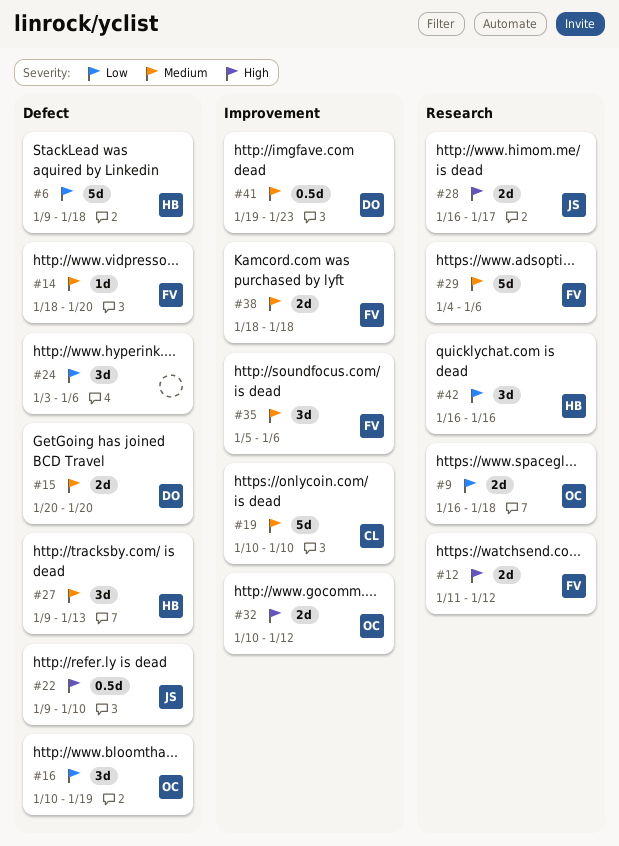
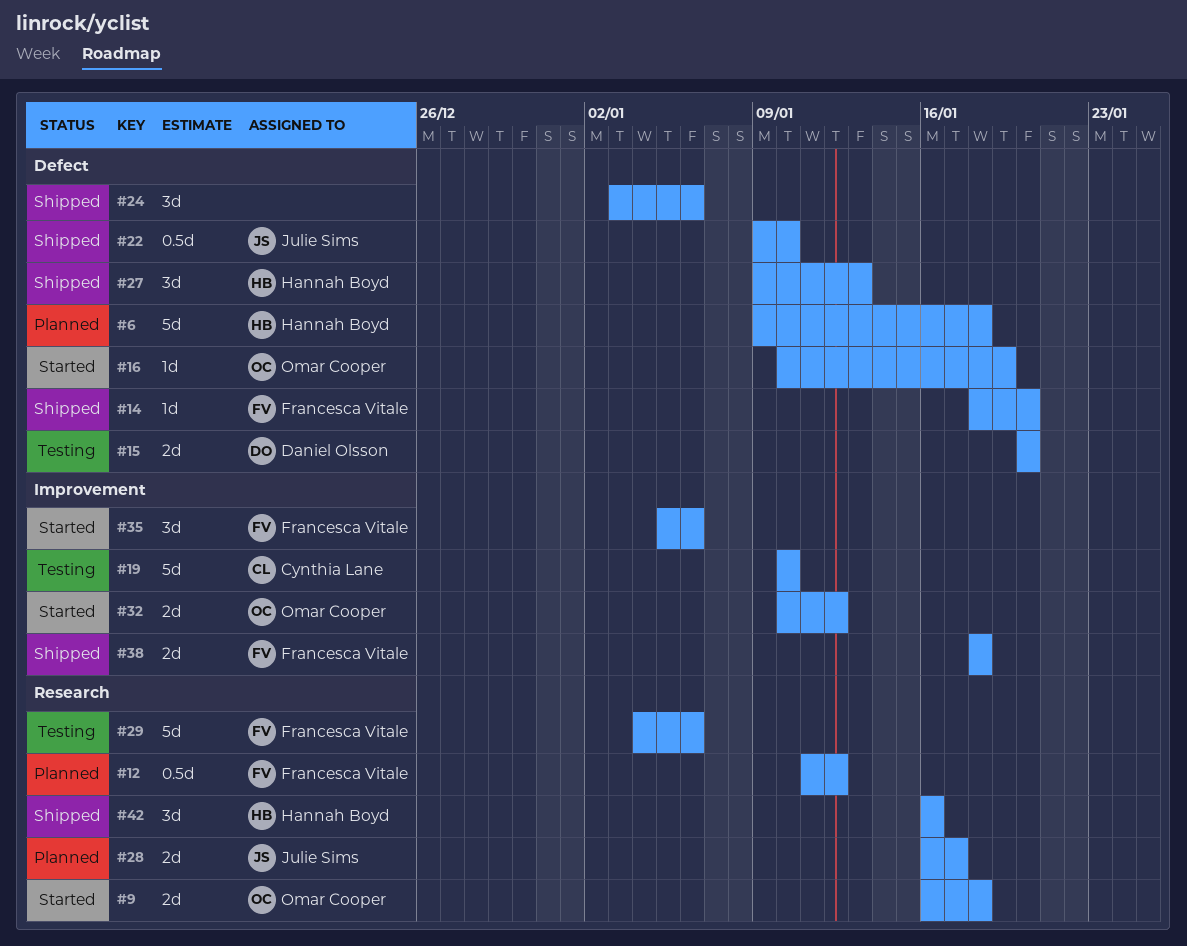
#12, estimate: 2d -> 0.5d
#16, estimate: 3d -> 1d
#41: present -> none

